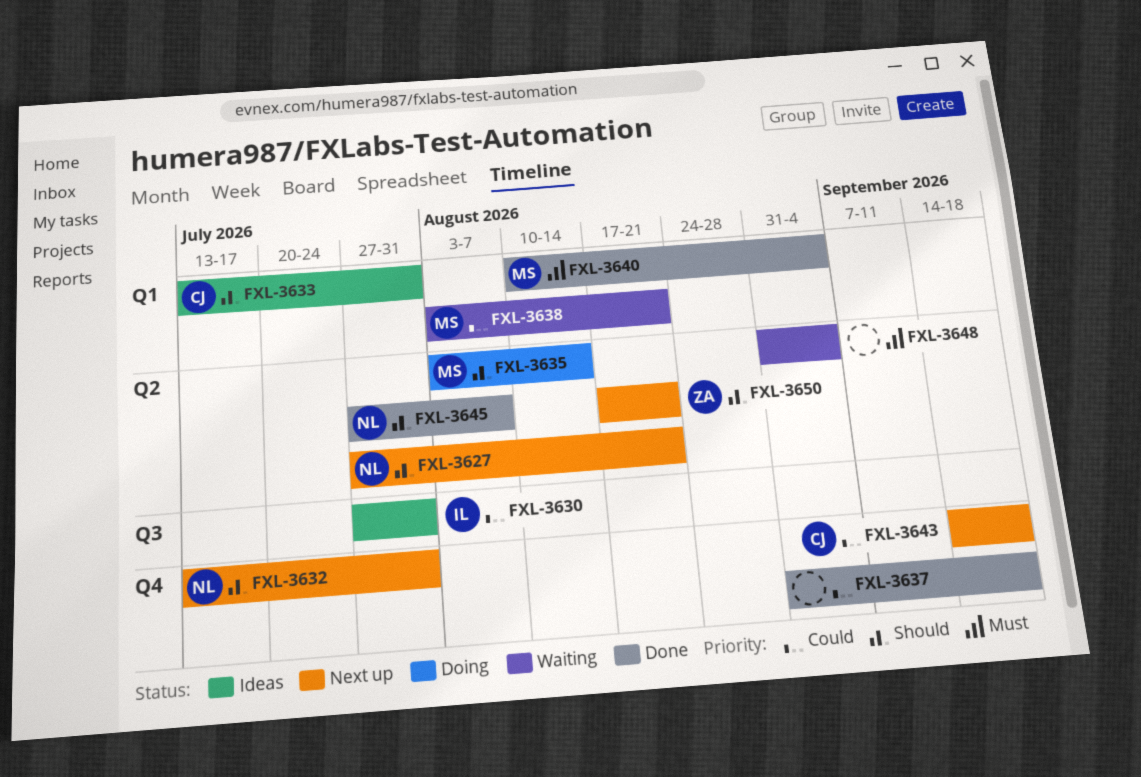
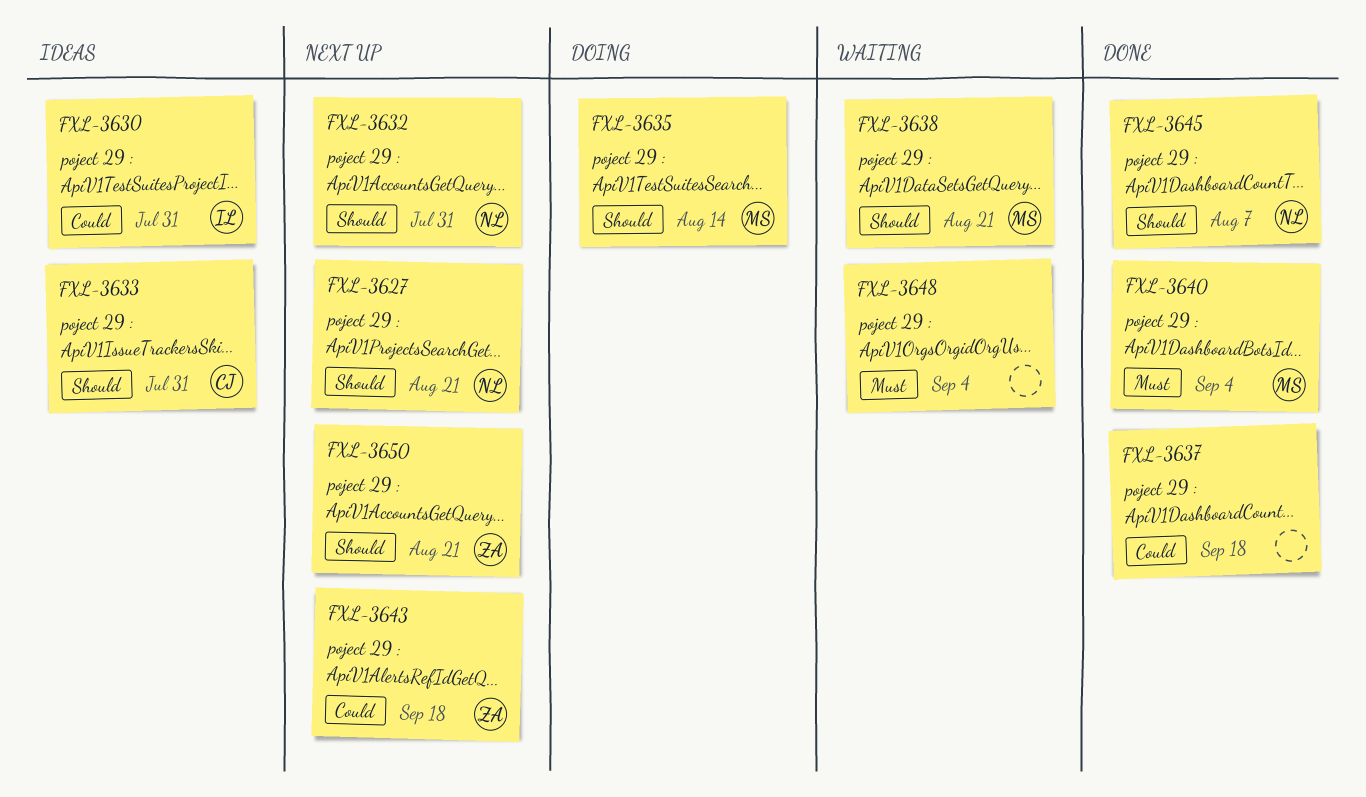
FXL-3638, priority: Could -> Should
FXL-3643, owner: CJ -> ZA

